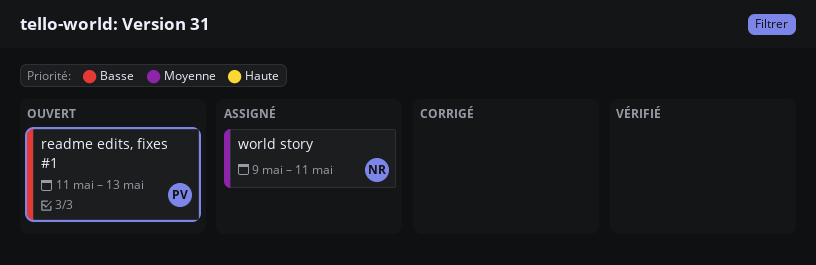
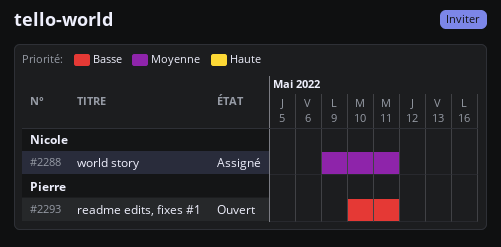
readme edits, fixes #1, start: May 11 -> May 10
readme edits, fixes #1, due: May 13 -> May 11

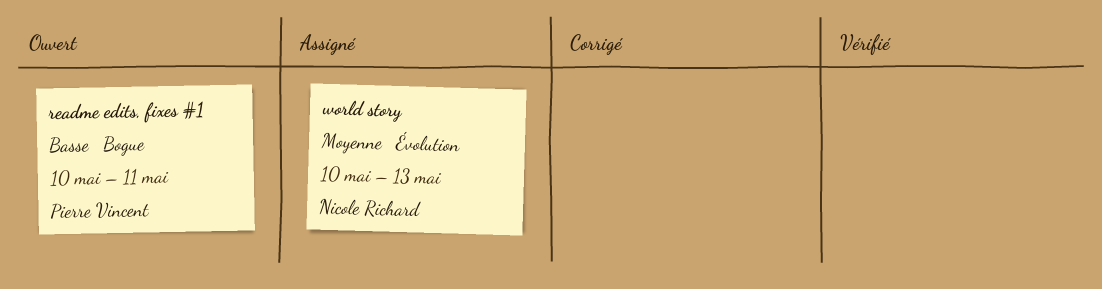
world story, start: May 9 -> May 10
world story, due: May 11 -> May 13

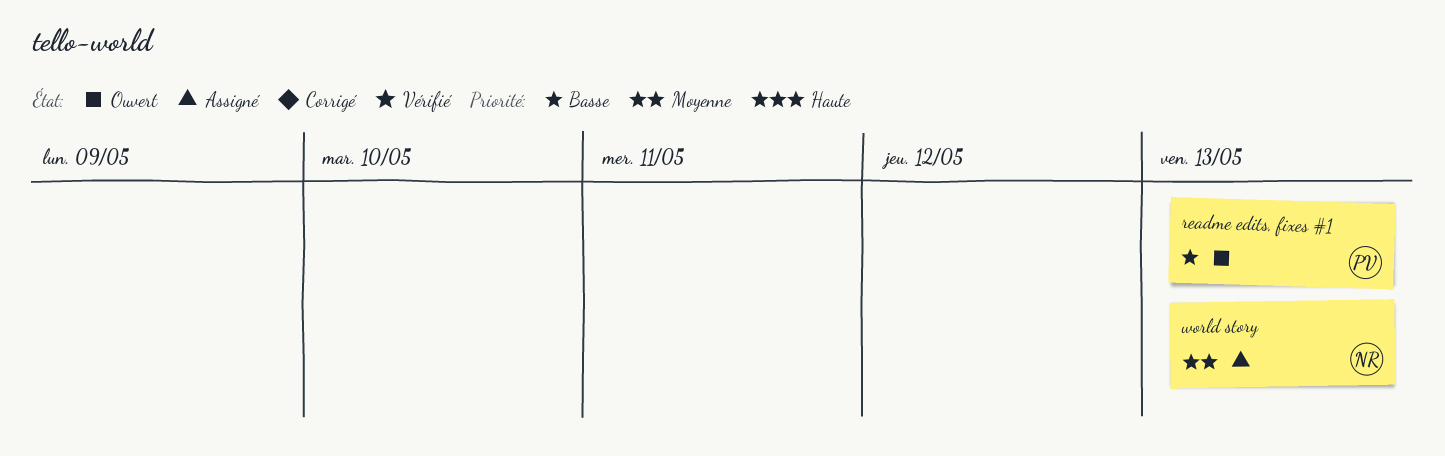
readme edits, fixes #1, due: May 11 -> May 13

